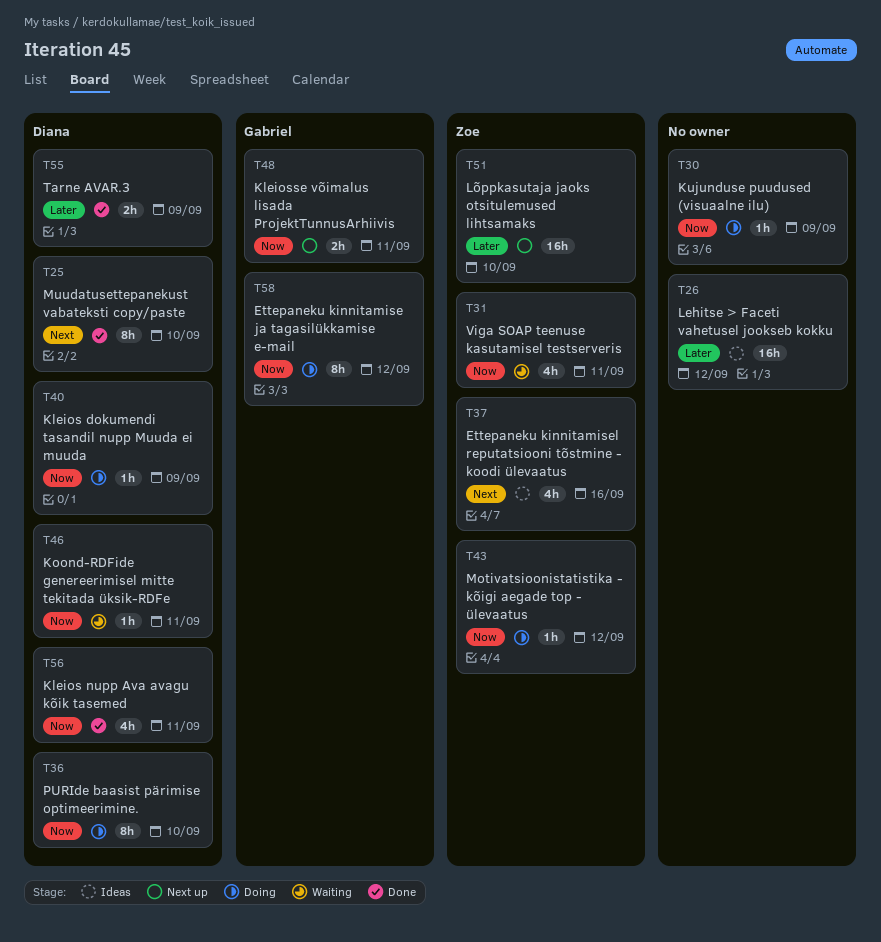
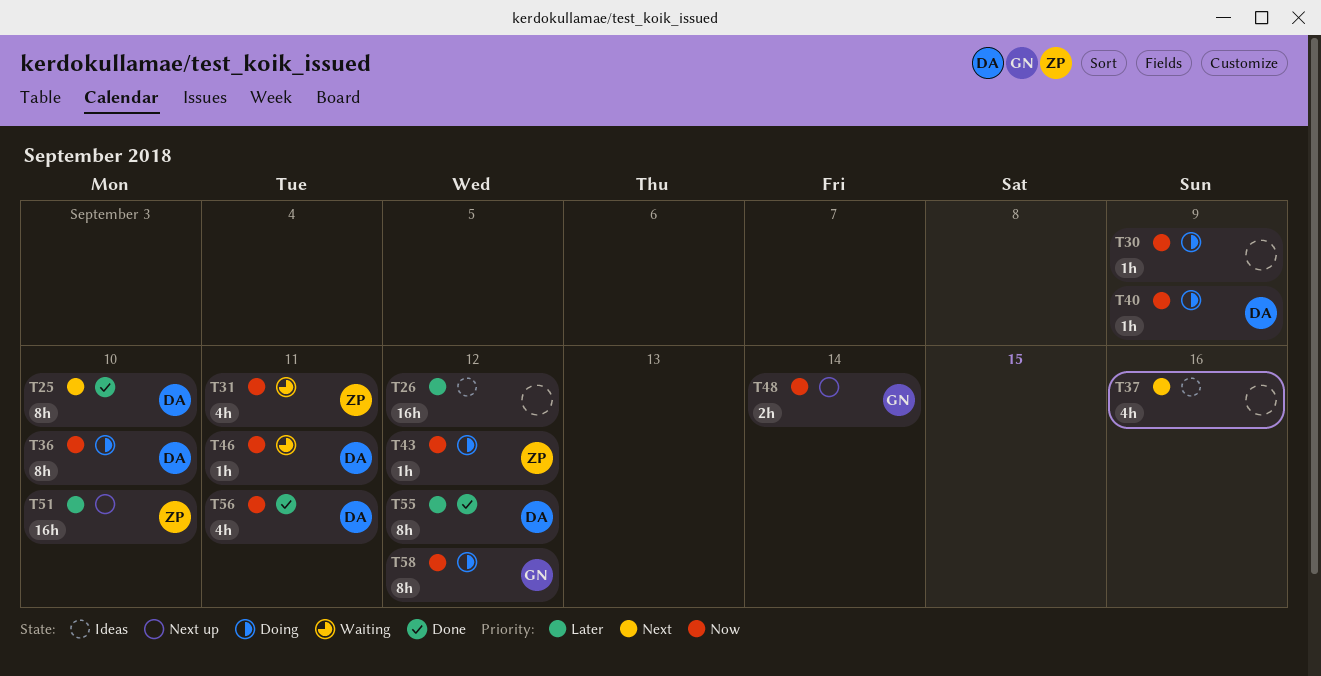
T37, owner: Zoe -> none
T48, due: Sep 11 -> Sep 14
T55, estimate: 2h -> 8h
T55, due: Sep 9 -> Sep 12

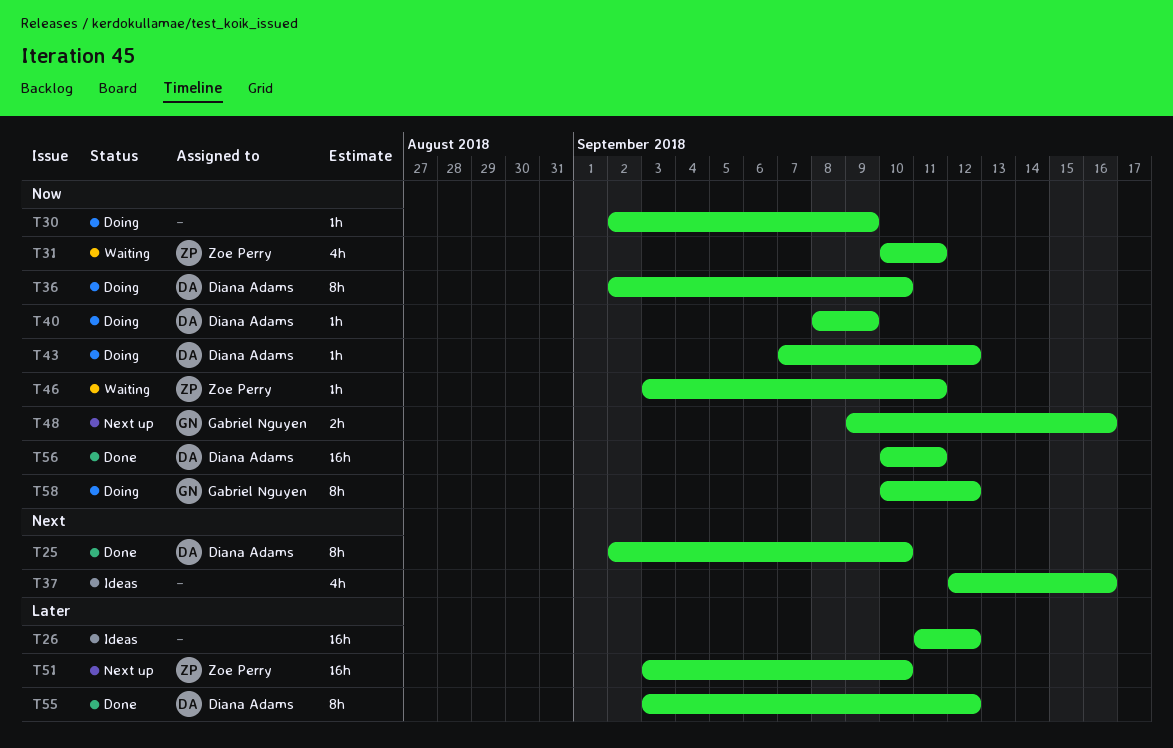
T43, owner: Zoe Perry -> Diana Adams
T46, owner: Diana Adams -> Zoe Perry
T48, due: Sep 14 -> Sep 16
T56, estimate: 4h -> 16h

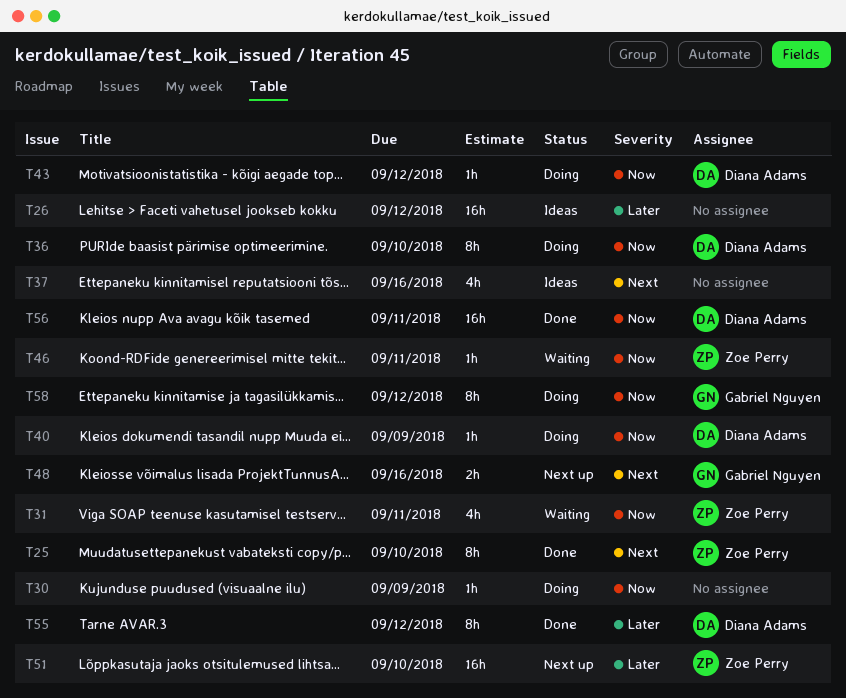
T25, owner: Diana Adams -> Zoe Perry
T48, priority: Now -> Next

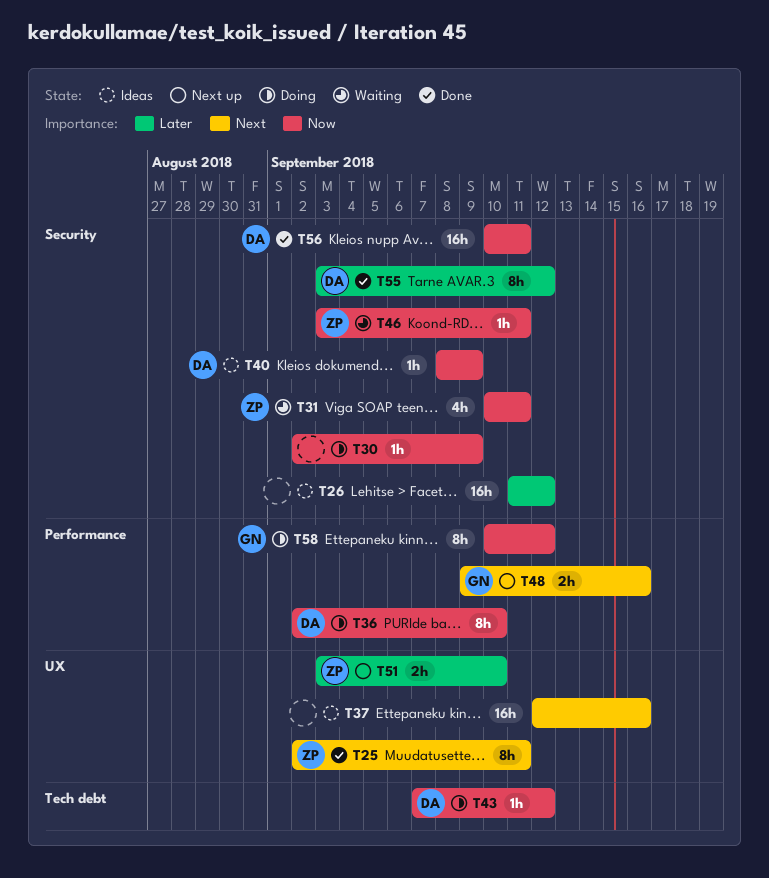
T25, due: Sep 10 -> Sep 11
T37, estimate: 4h -> 16h
T40, status: Doing -> Ideas
T51, estimate: 16h -> 2h

